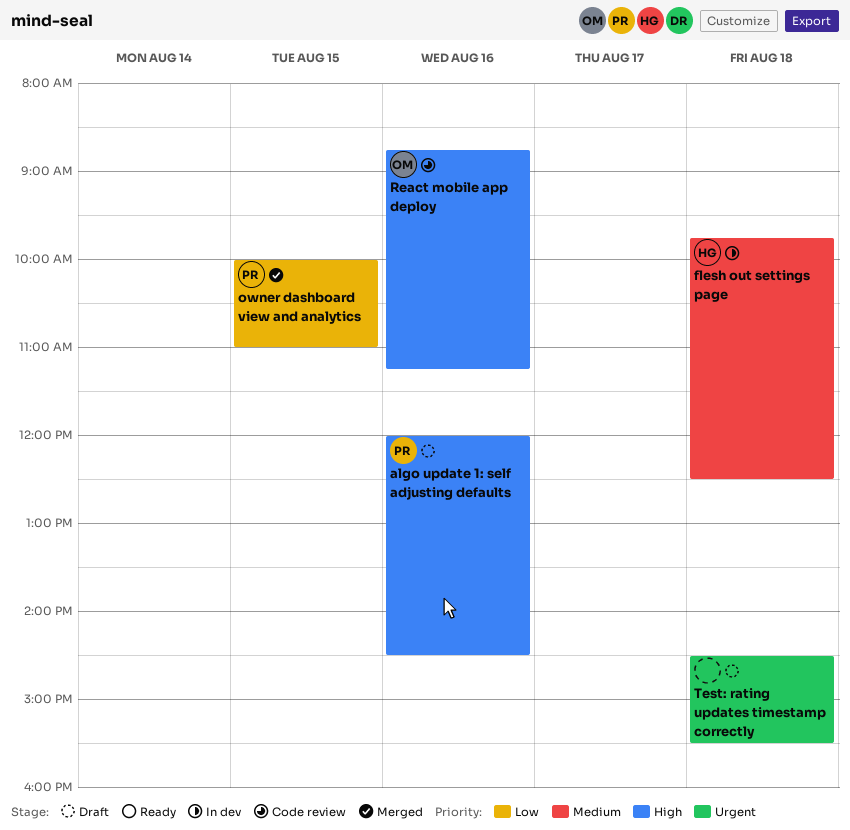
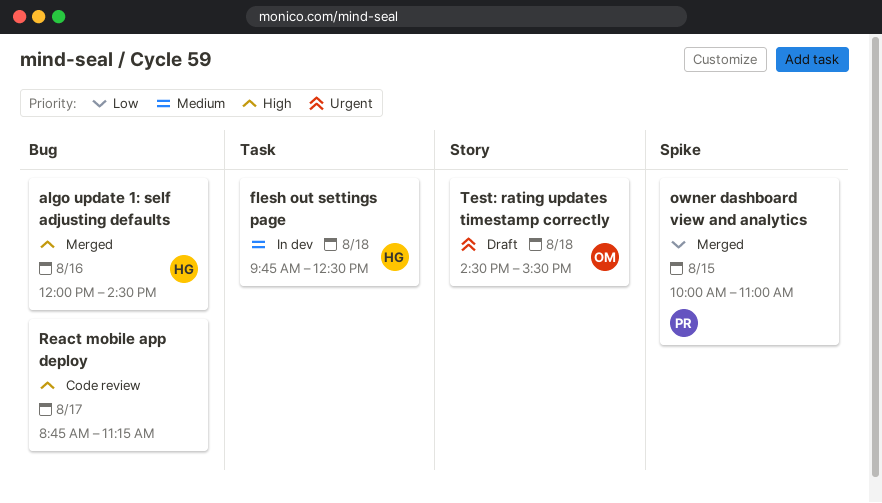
algo update 1: self adjusting defaults, status: Draft -> Merged
algo update 1: self adjusting defaults, owner: PR -> HG
React mobile app deploy, owner: OM -> none
React mobile app deploy, day: Aug 16 -> Aug 17
Test: rating updates timestamp correctly, owner: none -> OM

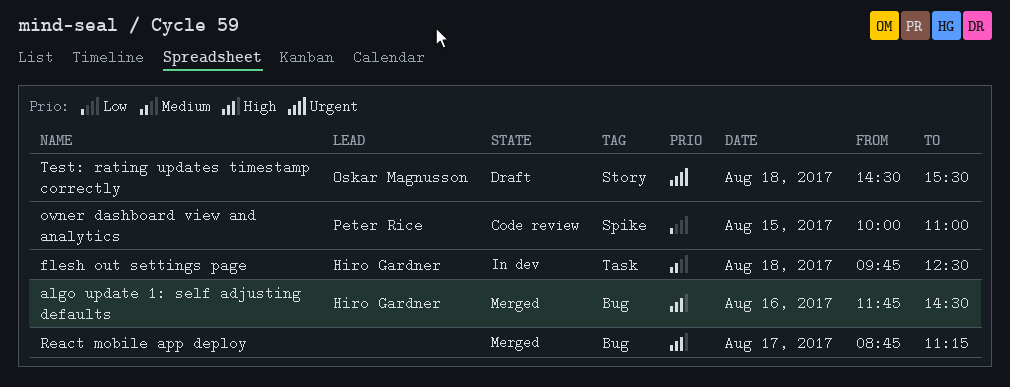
algo update 1: self adjusting defaults, begins: 12:00 -> 11:45
owner dashboard view and analytics, status: Merged -> Code review
React mobile app deploy, status: Code review -> Merged

